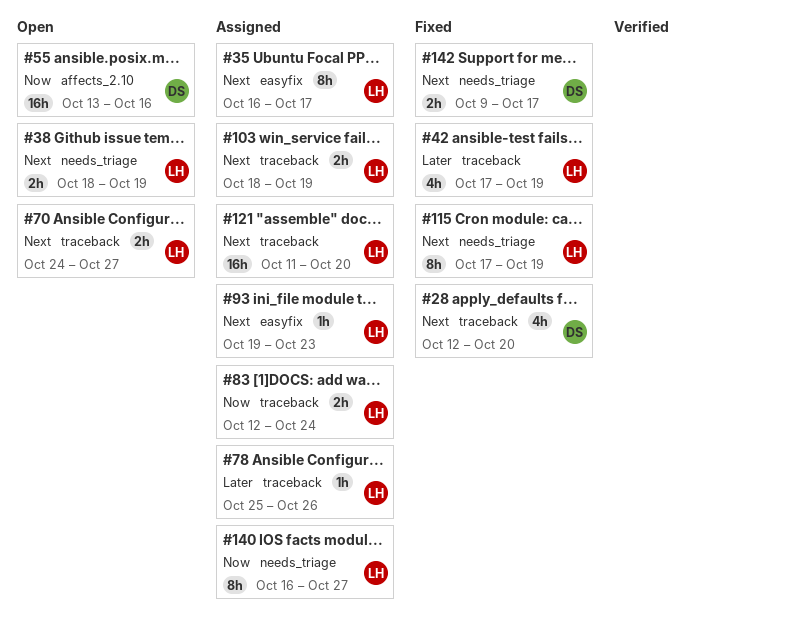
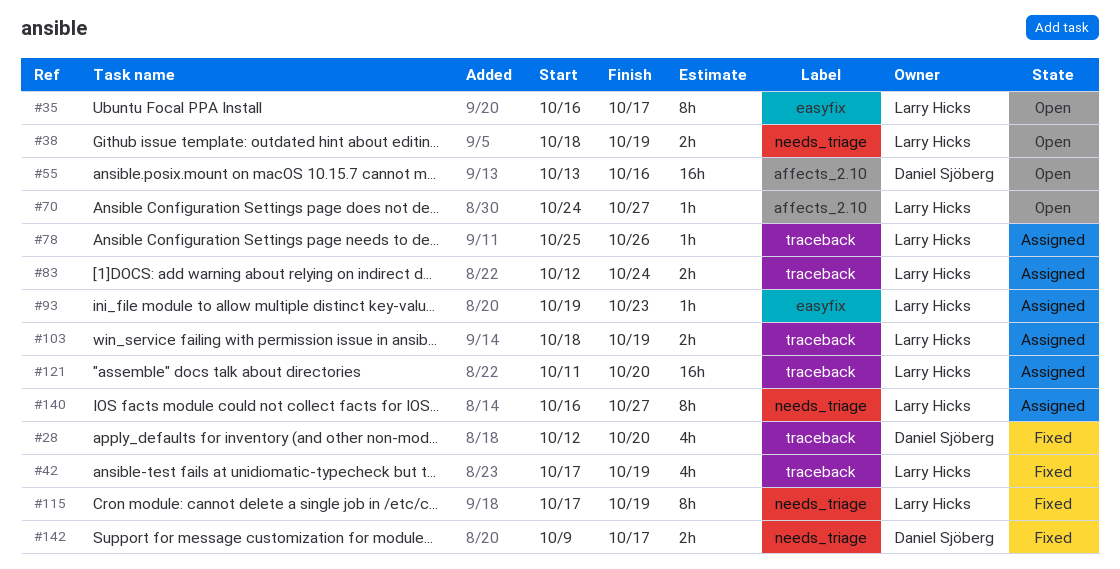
#35, status: Assigned -> Open
#70, label: traceback -> affects_2.10
#70, estimate: 2h -> 1h

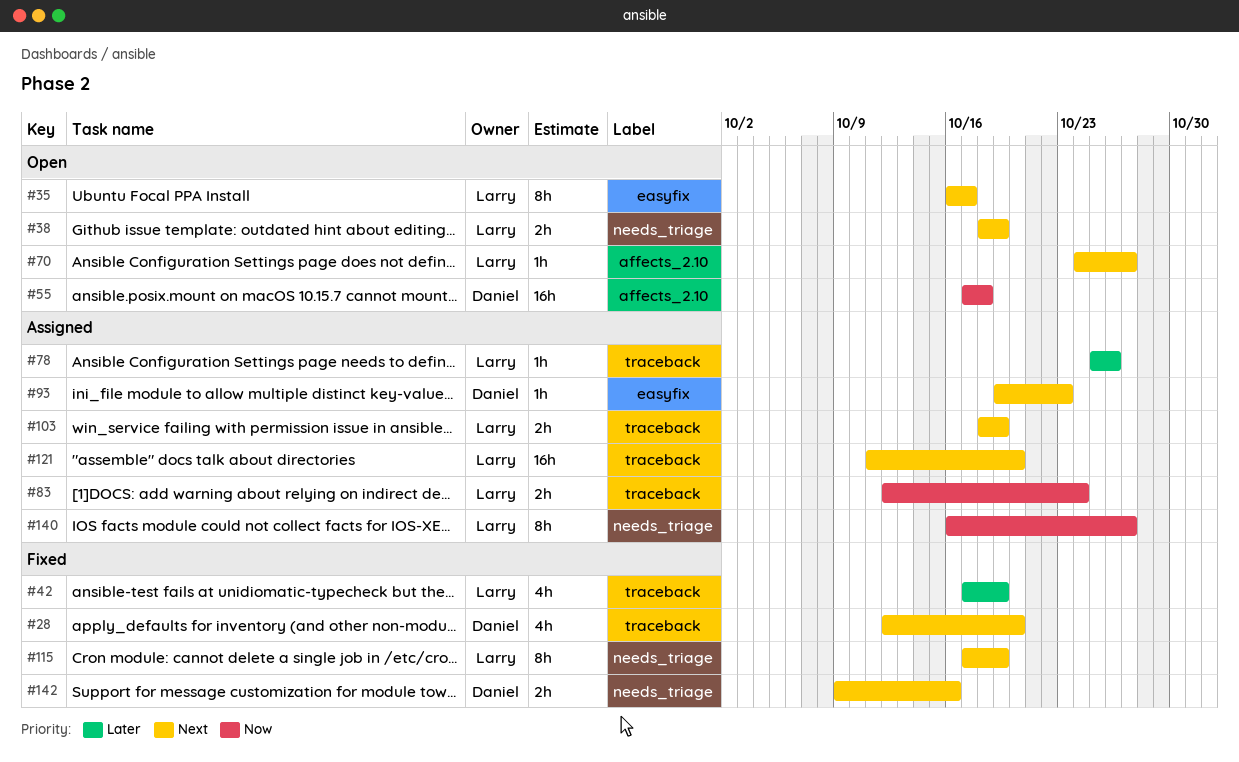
#55, start: Oct 13 -> Oct 17
#55, due: Oct 16 -> Oct 18
#93, owner: Larry Hicks -> Daniel Sjöberg
#142, due: Oct 17 -> Oct 16

